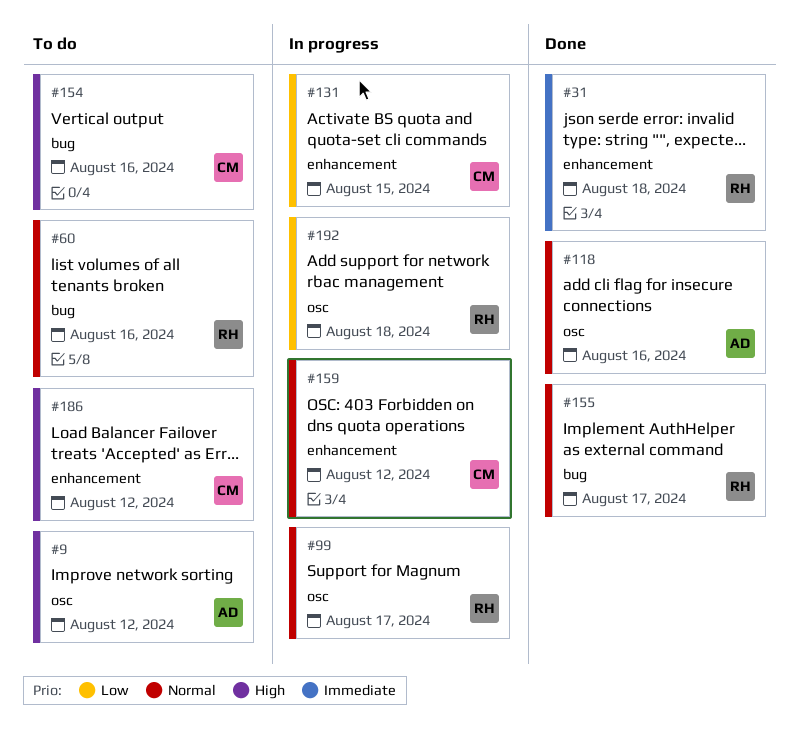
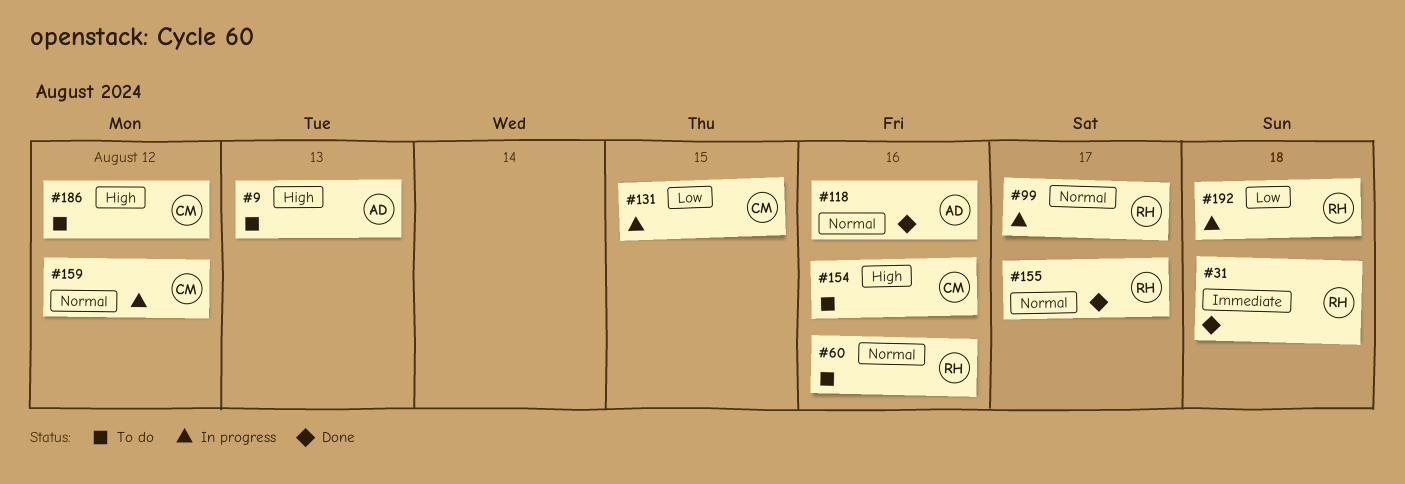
#9, due: Aug 12 -> Aug 13

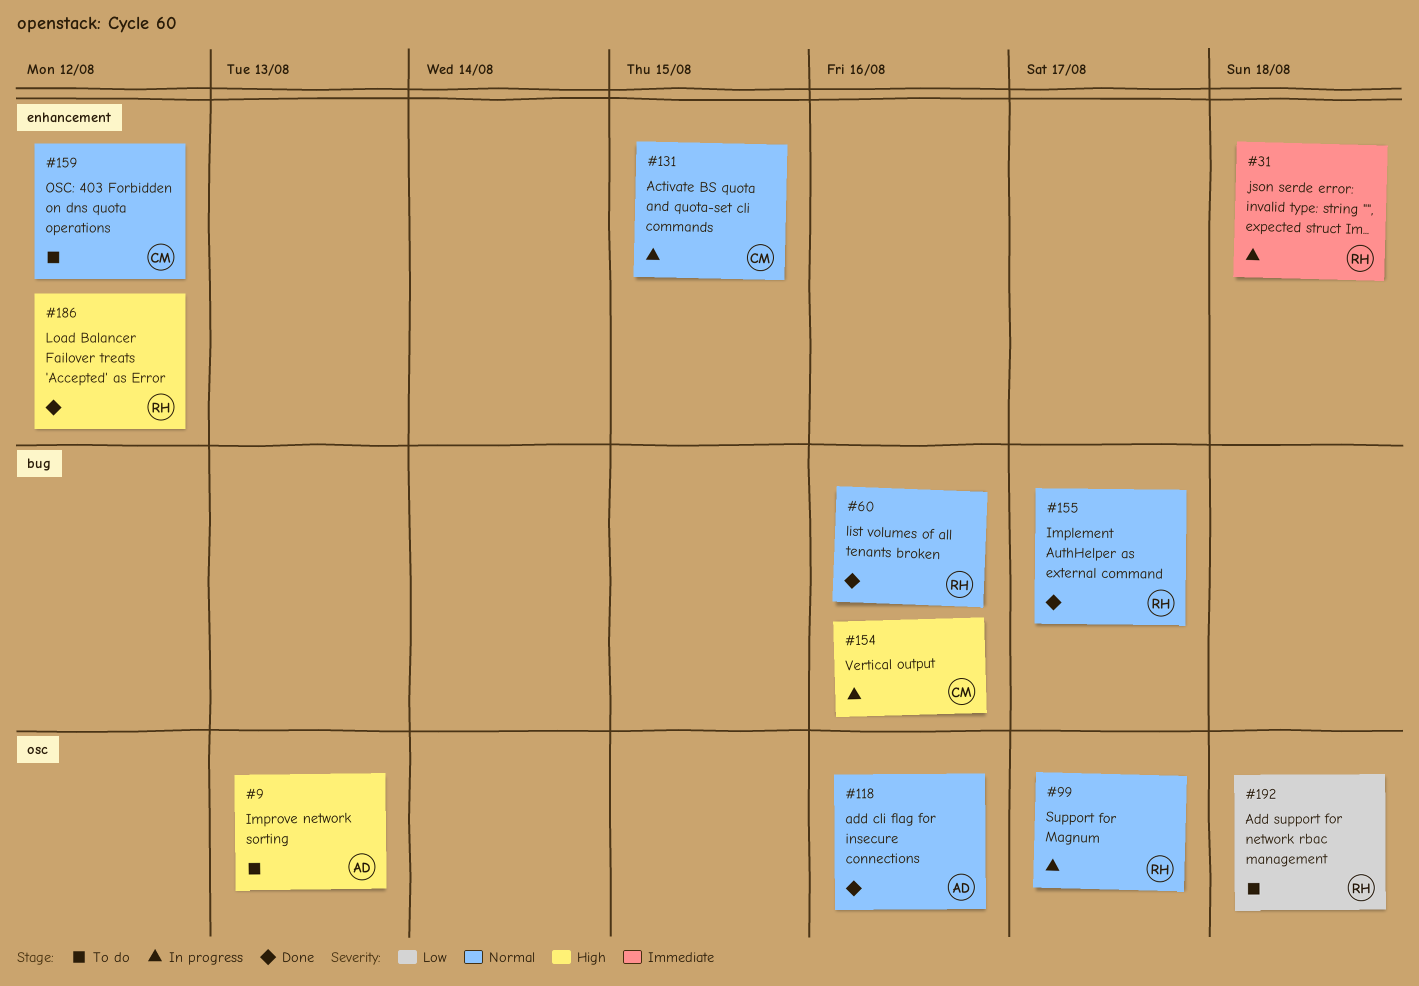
#31, status: Done -> In progress
#60, status: To do -> Done
#131, priority: Low -> Normal
#154, status: To do -> In progress
#159, status: In progress -> To do
#186, status: To do -> Done
#186, owner: CM -> RH
#192, status: In progress -> To do

